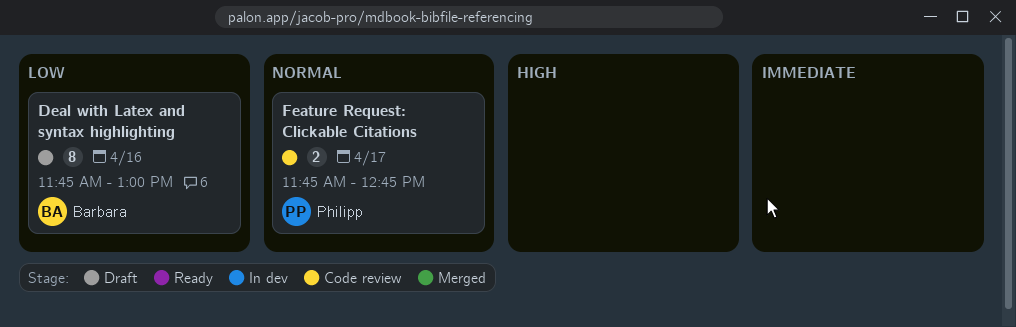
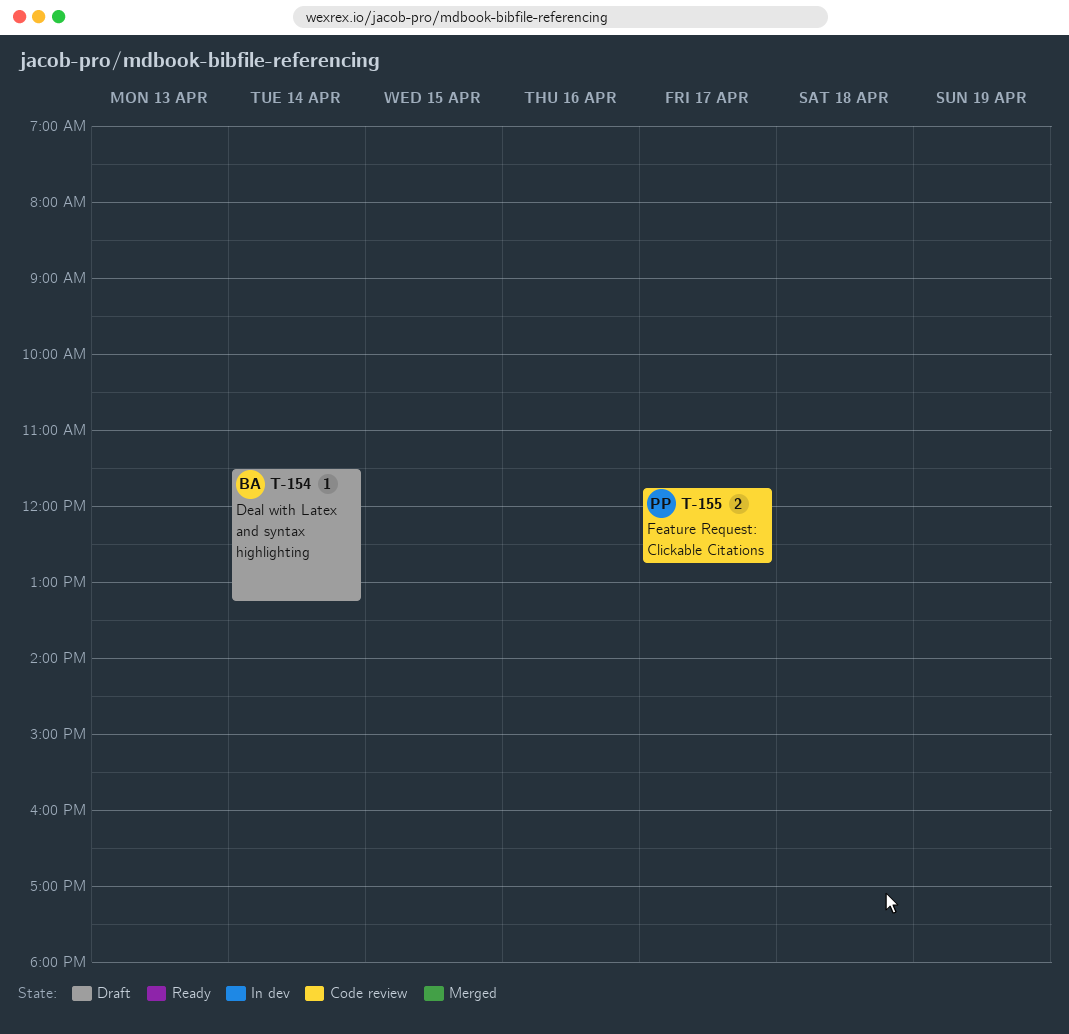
Deal with Latex and syntax highlighting, estimate: 8 -> 1
Deal with Latex and syntax highlighting, day: Apr 16 -> Apr 14
Deal with Latex and syntax highlighting, begins: 11:45 -> 11:30
Deal with Latex and syntax highlighting, ends: 13:00 -> 13:15

